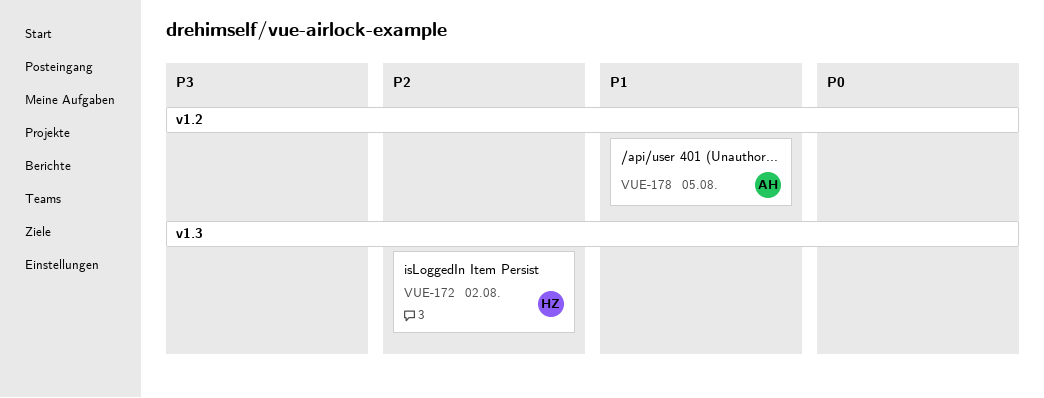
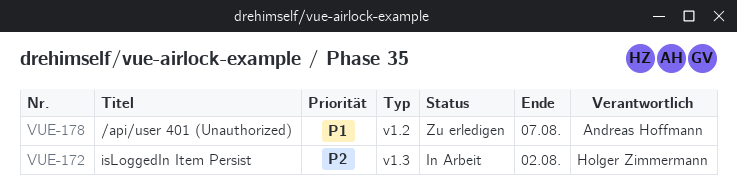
VUE-178, due: Aug 5 -> Aug 7

